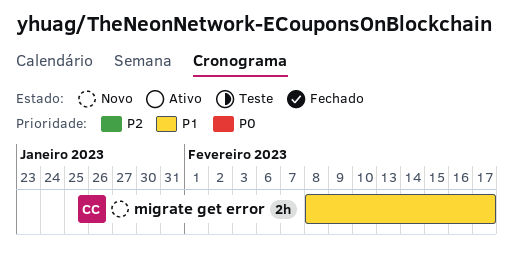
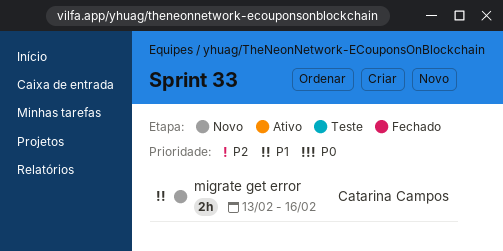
migrate get error, start: Feb 8 -> Feb 13
migrate get error, due: Feb 17 -> Feb 16

